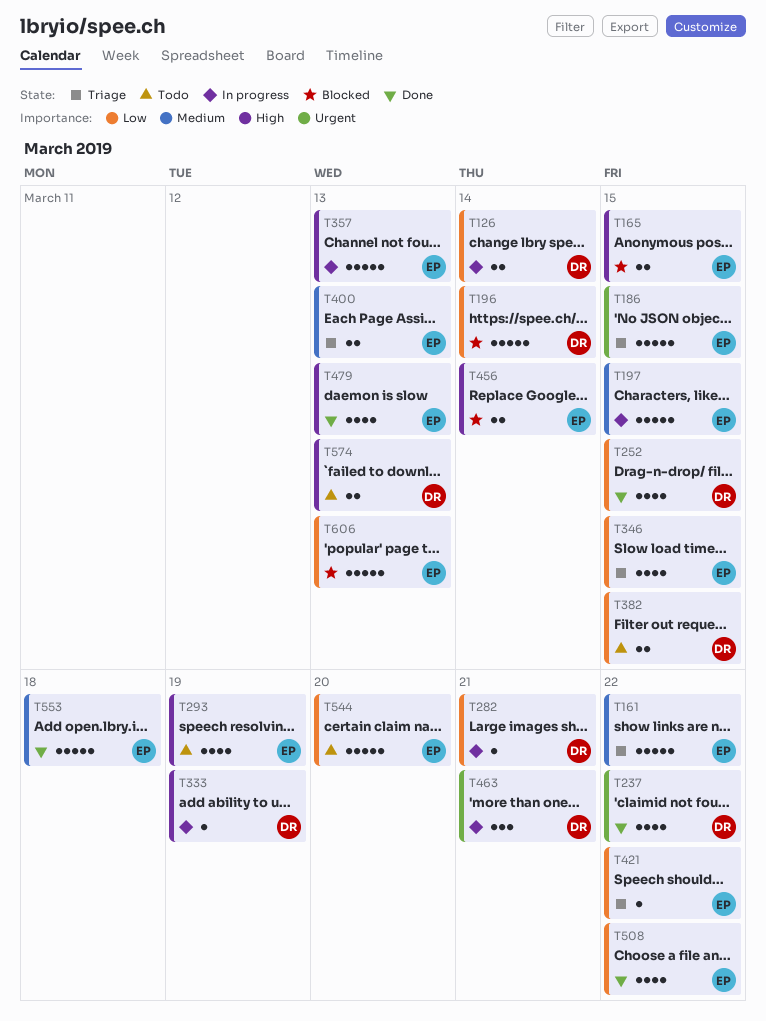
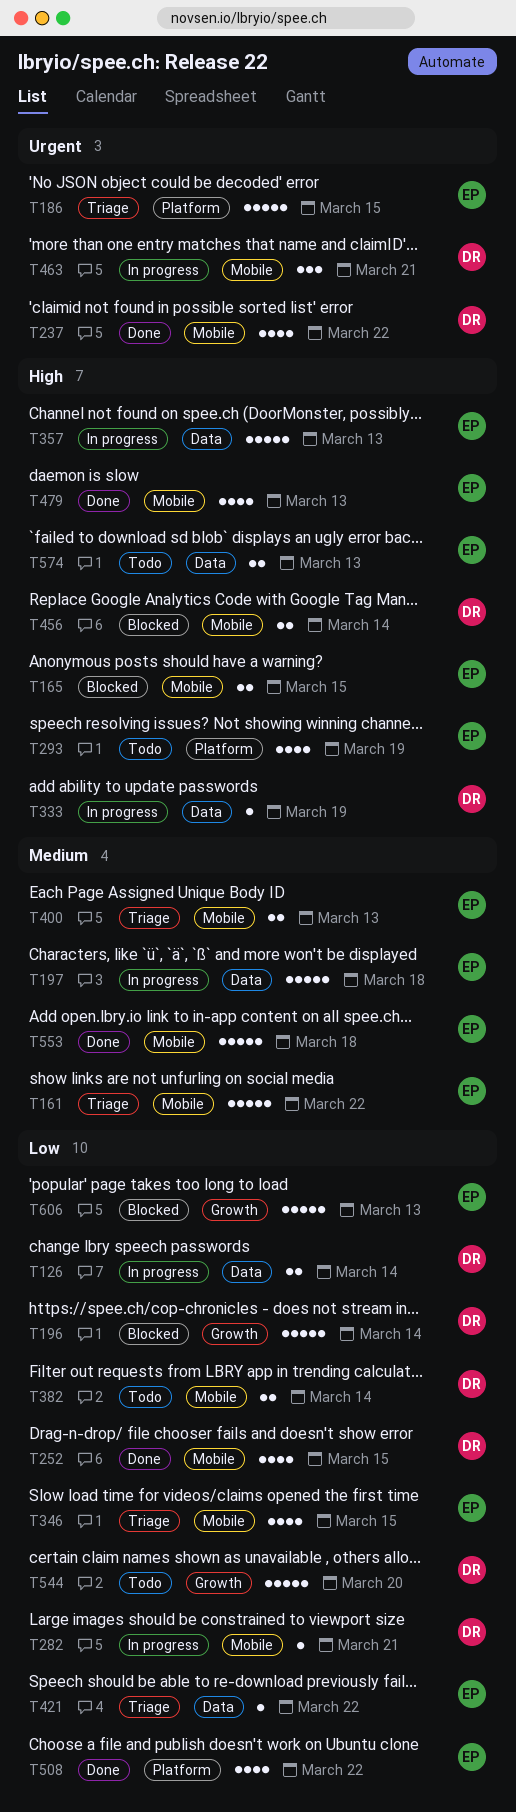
T197, due: Mar 15 -> Mar 18
T382, due: Mar 15 -> Mar 14
T456, owner: EP -> DR
T544, owner: EP -> DR
T574, owner: DR -> EP

